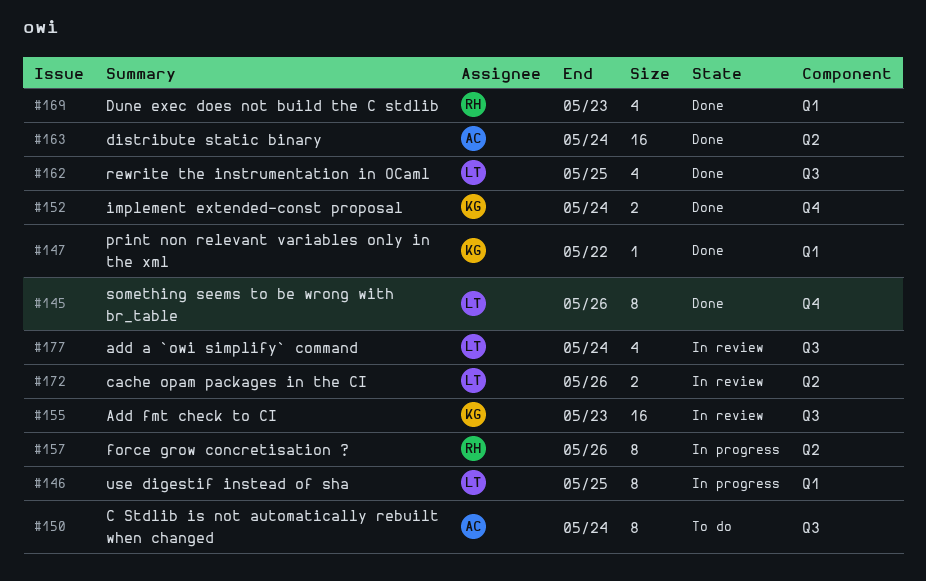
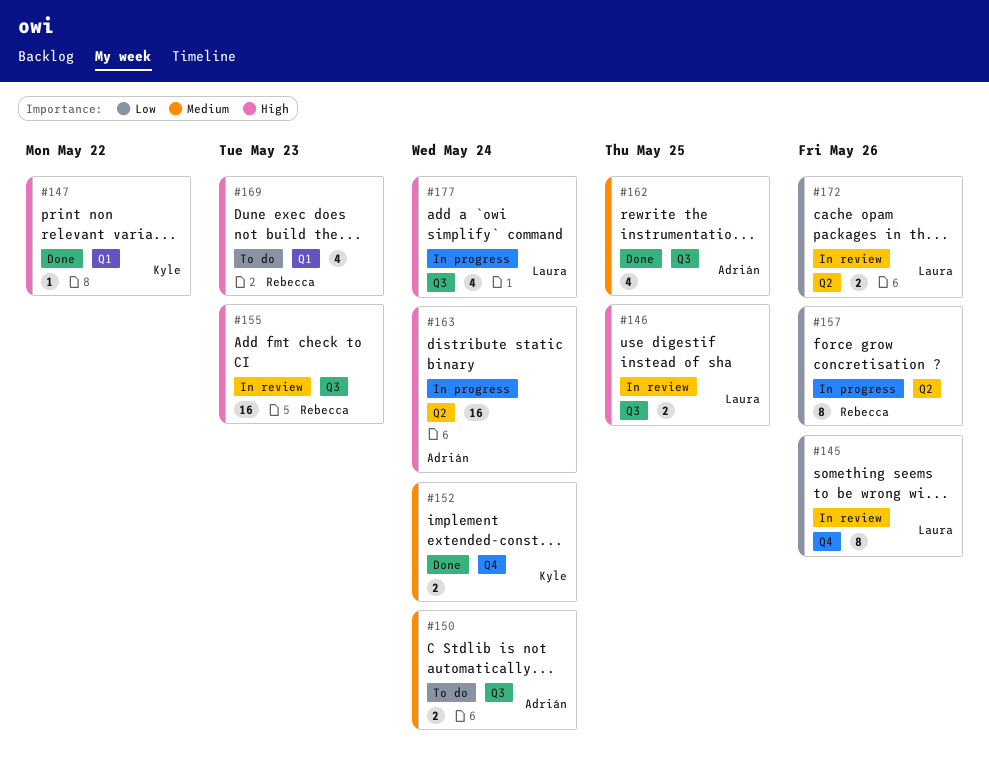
#145, status: Done -> In review
#146, status: In progress -> In review
#146, label: Q1 -> Q3
#146, estimate: 8 -> 2
#150, estimate: 8 -> 2
#155, owner: Kyle -> Rebecca
#162, owner: Laura -> Adrián
#163, status: Done -> In progress
#169, status: Done -> To do
#177, status: In review -> In progress

